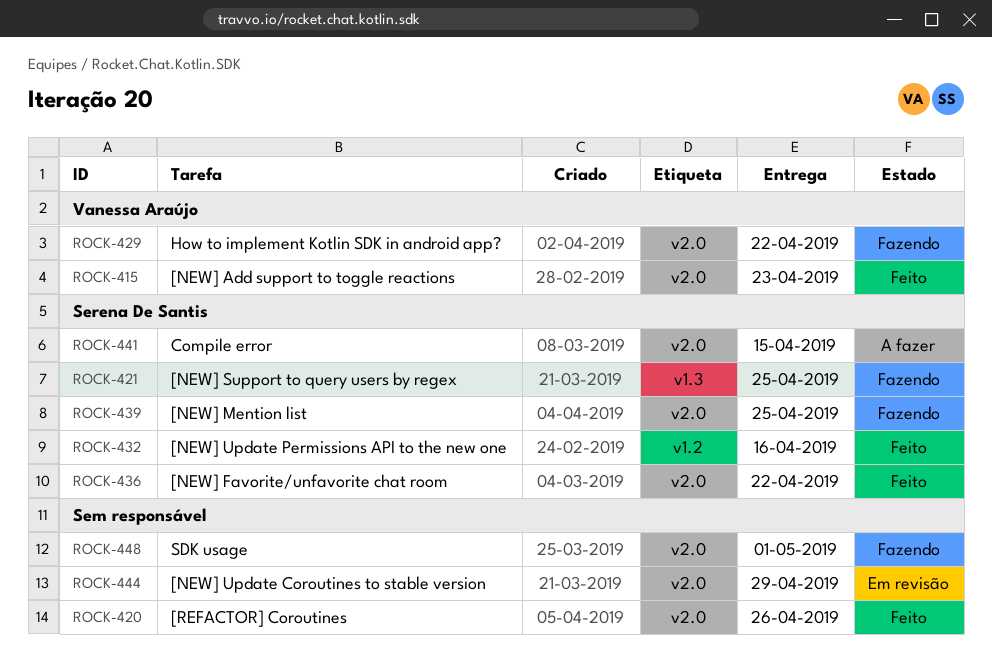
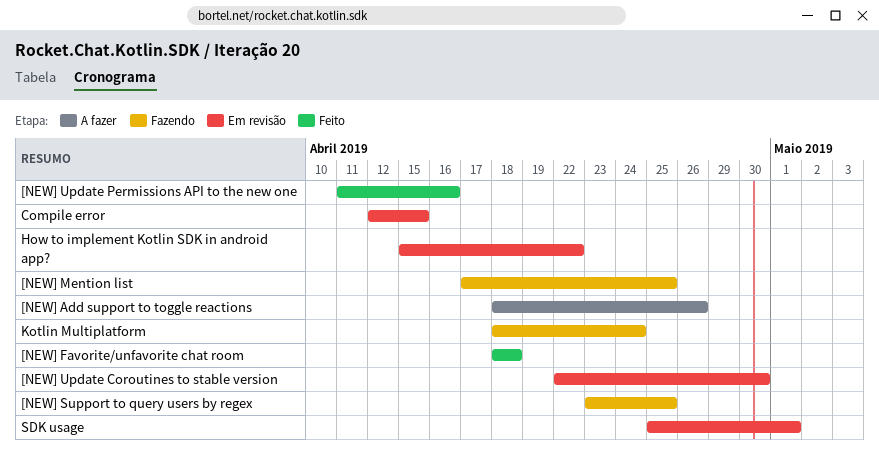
[NEW] Add support to toggle reactions, status: Feito -> A fazer
[NEW] Add support to toggle reactions, due: Apr 23 -> Apr 26
[NEW] Favorite/unfavorite chat room, due: Apr 22 -> Apr 18
[NEW] Update Coroutines to stable version, due: Apr 29 -> Apr 30
[REFACTOR] Coroutines: present -> none
Compile error, status: A fazer -> Em revisão
How to implement Kotlin SDK in android app?, status: Fazendo -> Em revisão
Kotlin Multiplatform: none -> present
SDK usage, status: Fazendo -> Em revisão

